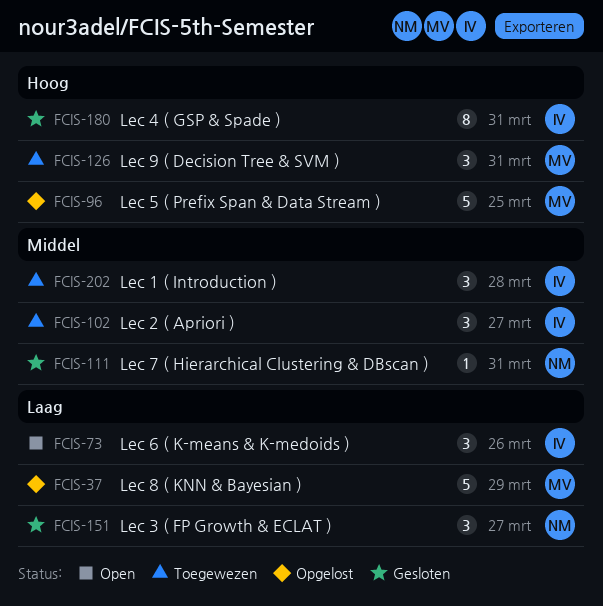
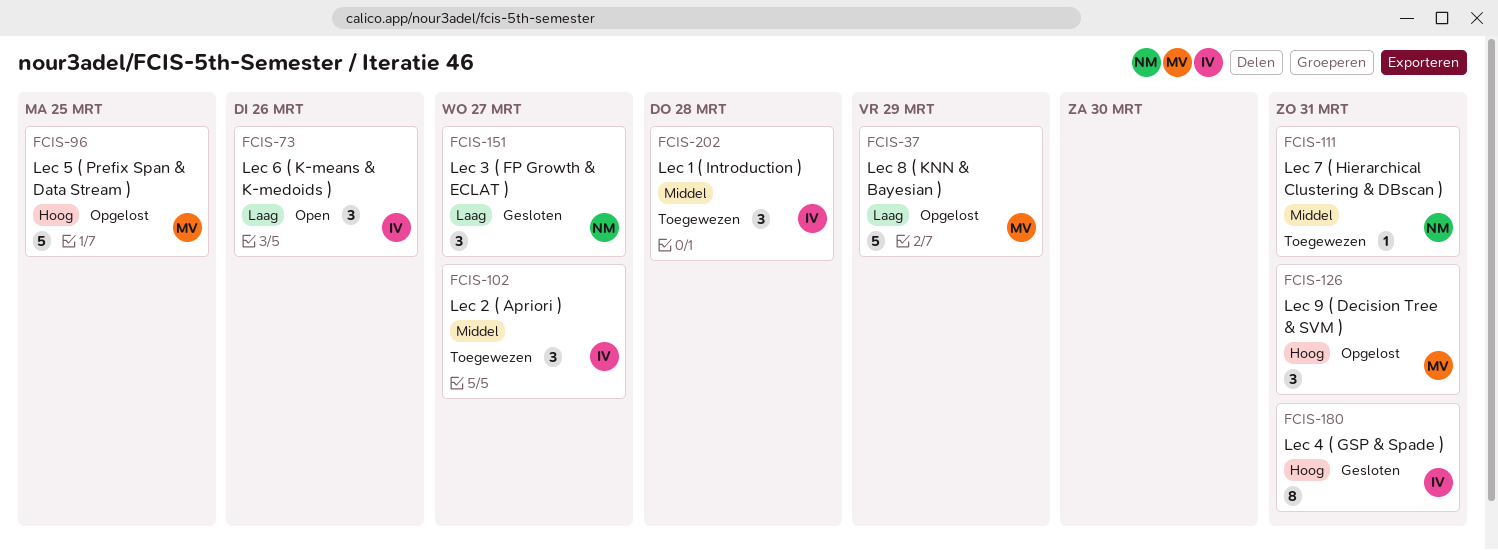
FCIS-111, status: Gesloten -> Toegewezen
FCIS-126, status: Toegewezen -> Opgelost

